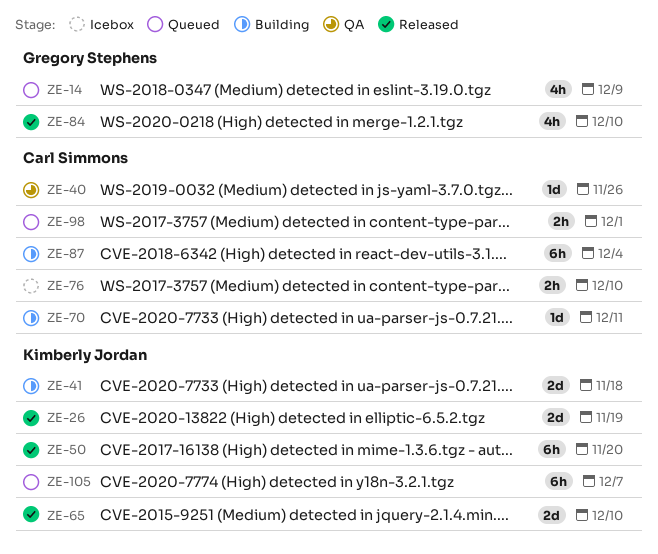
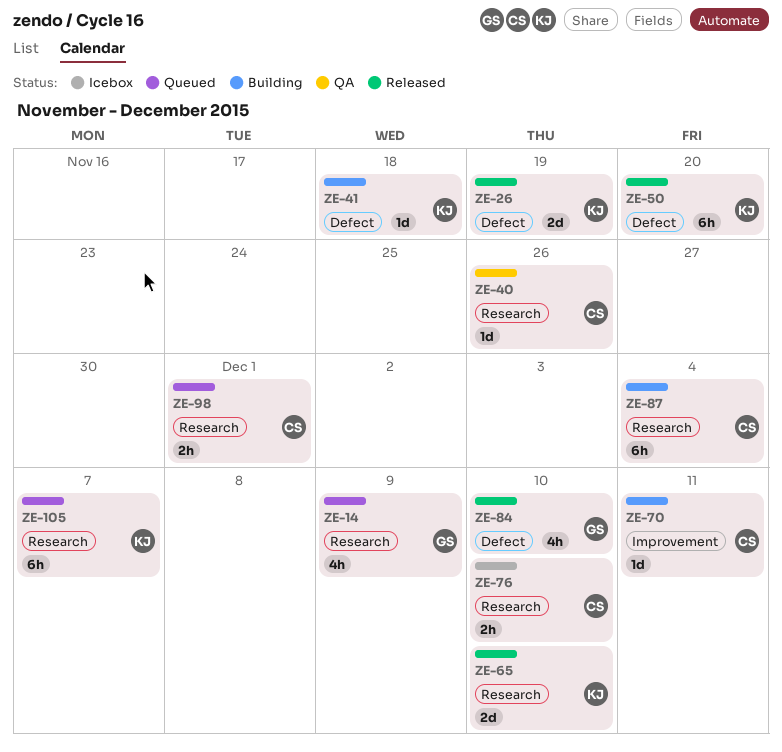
ZE-41, estimate: 2d -> 1d

